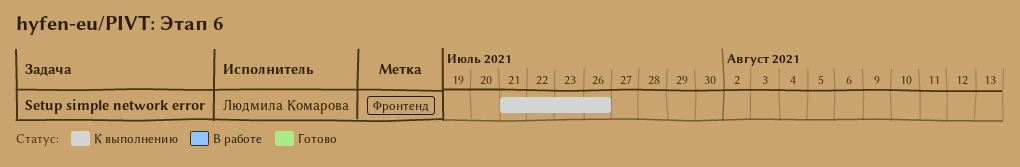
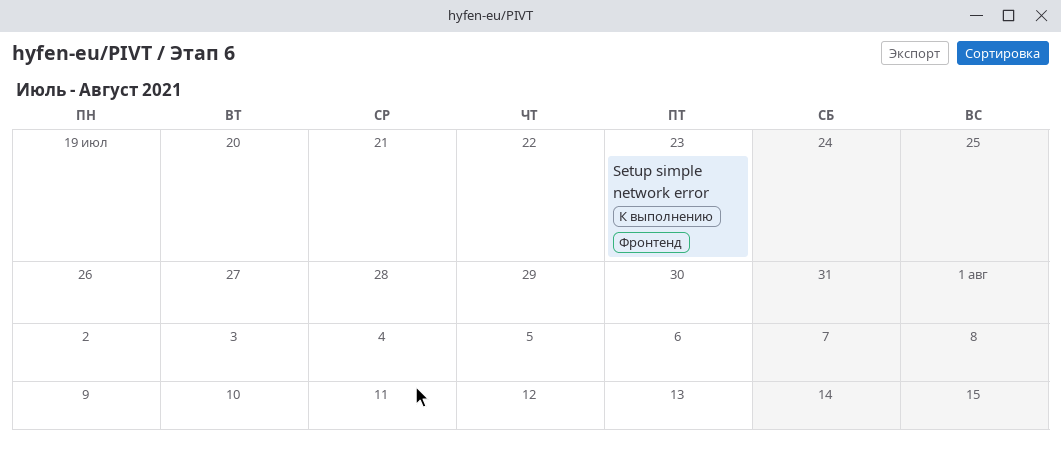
Setup simple network error, due: Jul 26 -> Jul 23

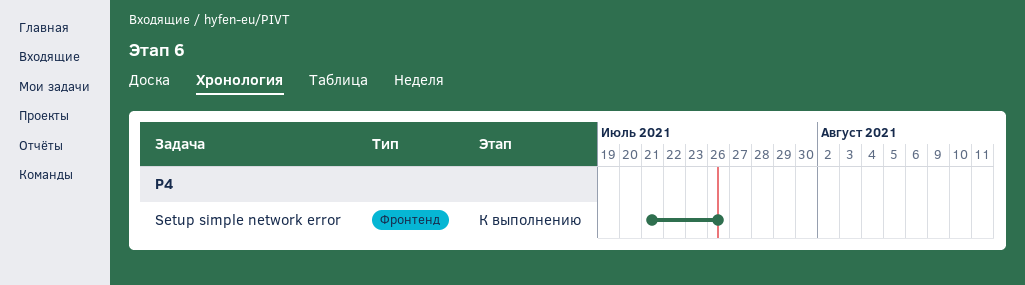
Setup simple network error, due: Jul 23 -> Jul 26

